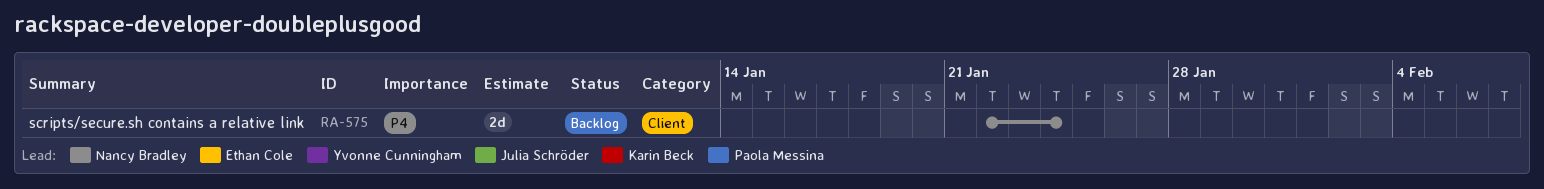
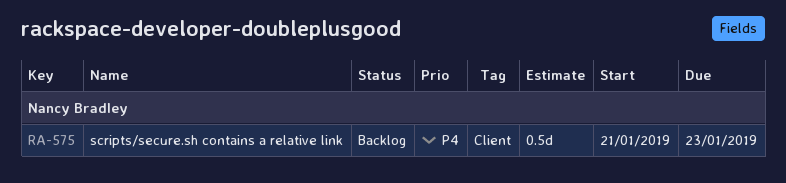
RA-575, estimate: 2d -> 0.5d
RA-575, start: Jan 22 -> Jan 21
RA-575, due: Jan 24 -> Jan 23

